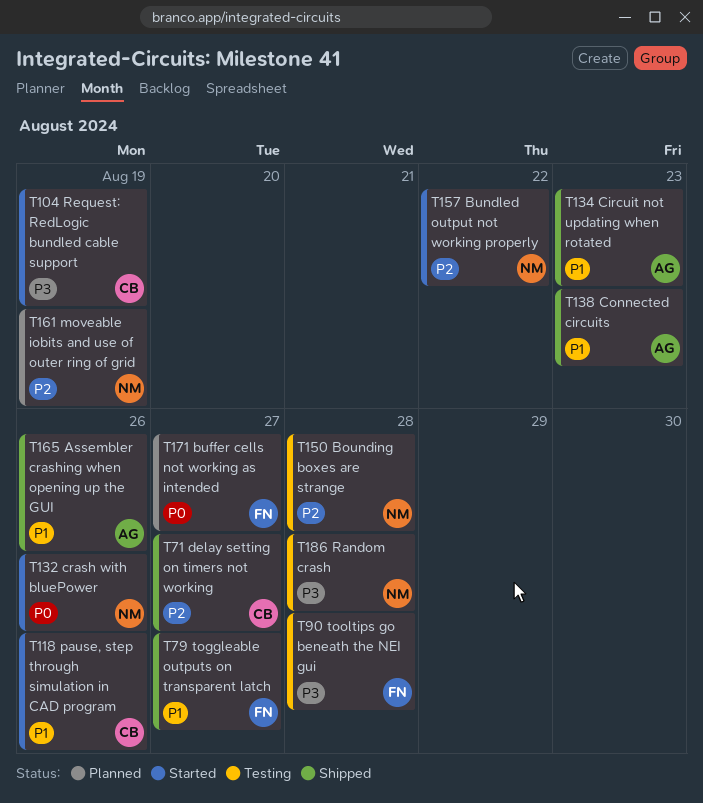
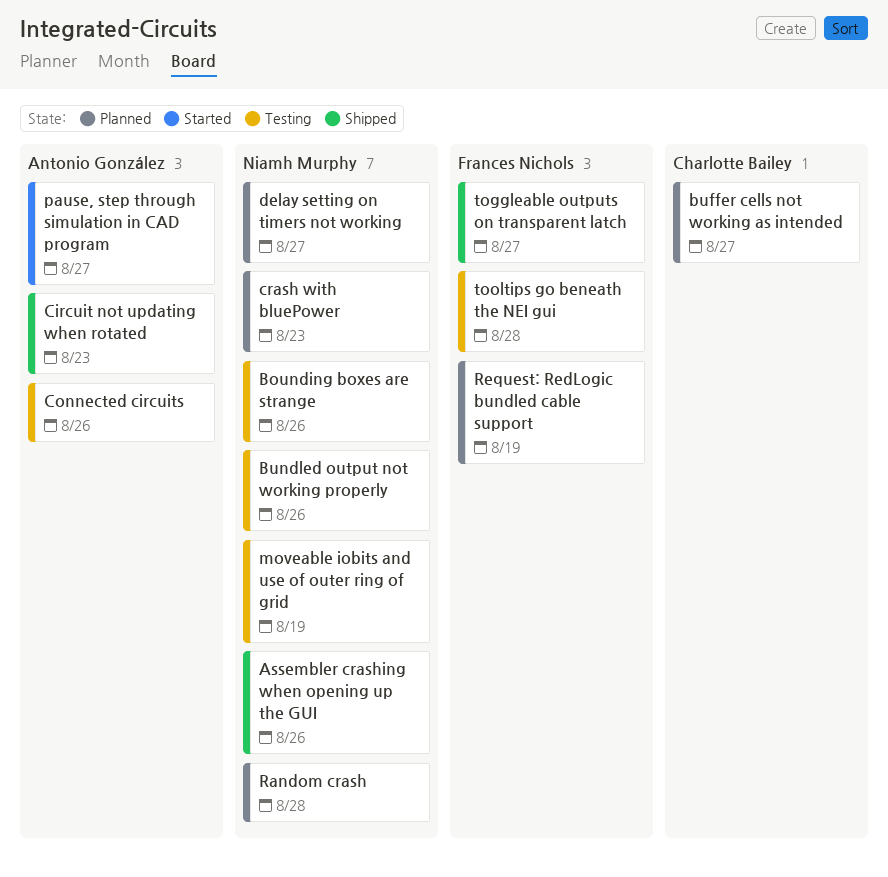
Assembler crashing when opening up the GUI, owner: Antonio González -> Niamh Murphy
Bounding boxes are strange, due: Aug 28 -> Aug 26
buffer cells not working as intended, owner: Frances Nichols -> Charlotte Bailey
Bundled output not working properly, status: Started -> Testing
Bundled output not working properly, due: Aug 22 -> Aug 26
Connected circuits, status: Shipped -> Testing
Connected circuits, due: Aug 23 -> Aug 26
crash with bluePower, status: Started -> Planned
crash with bluePower, due: Aug 26 -> Aug 23
delay setting on timers not working, status: Shipped -> Planned
delay setting on timers not working, owner: Charlotte Bailey -> Niamh Murphy
moveable iobits and use of outer ring of grid, status: Planned -> Testing
pause, step through simulation in CAD program, owner: Charlotte Bailey -> Antonio González
pause, step through simulation in CAD program, due: Aug 26 -> Aug 27
Random crash, status: Testing -> Planned
Request: RedLogic bundled cable support, status: Started -> Planned
Request: RedLogic bundled cable support, owner: Charlotte Bailey -> Frances Nichols

